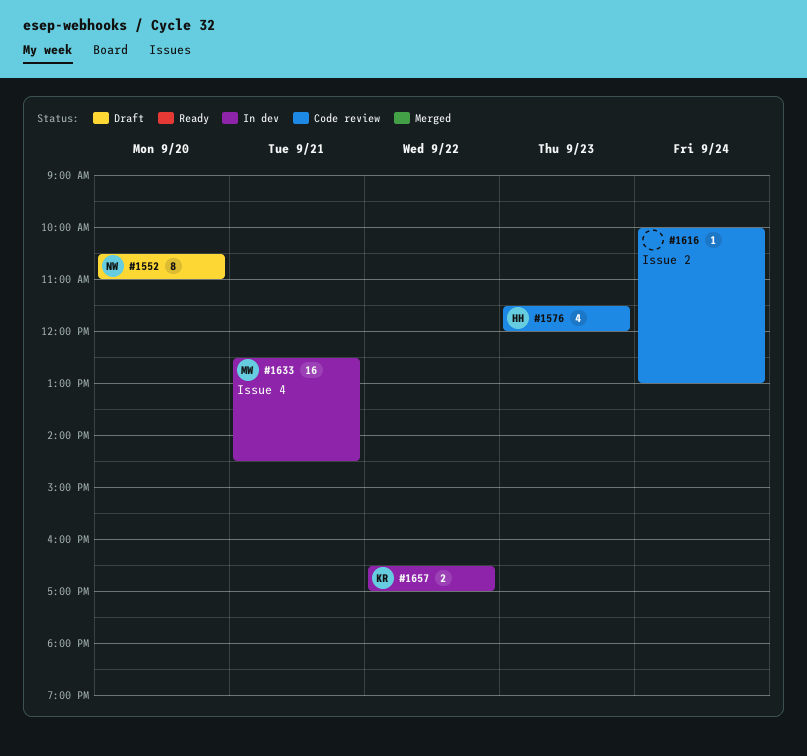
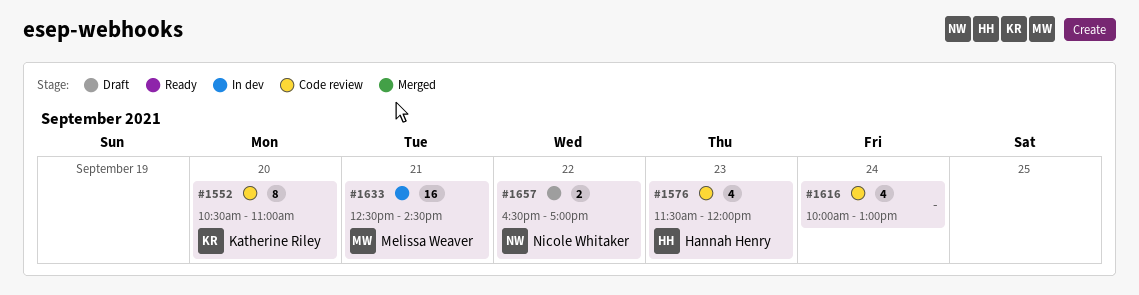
#1552, status: Draft -> Code review
#1552, owner: Nicole Whitaker -> Katherine Riley
#1616, estimate: 1 -> 4
#1657, status: In dev -> Draft
#1657, owner: Katherine Riley -> Nicole Whitaker

